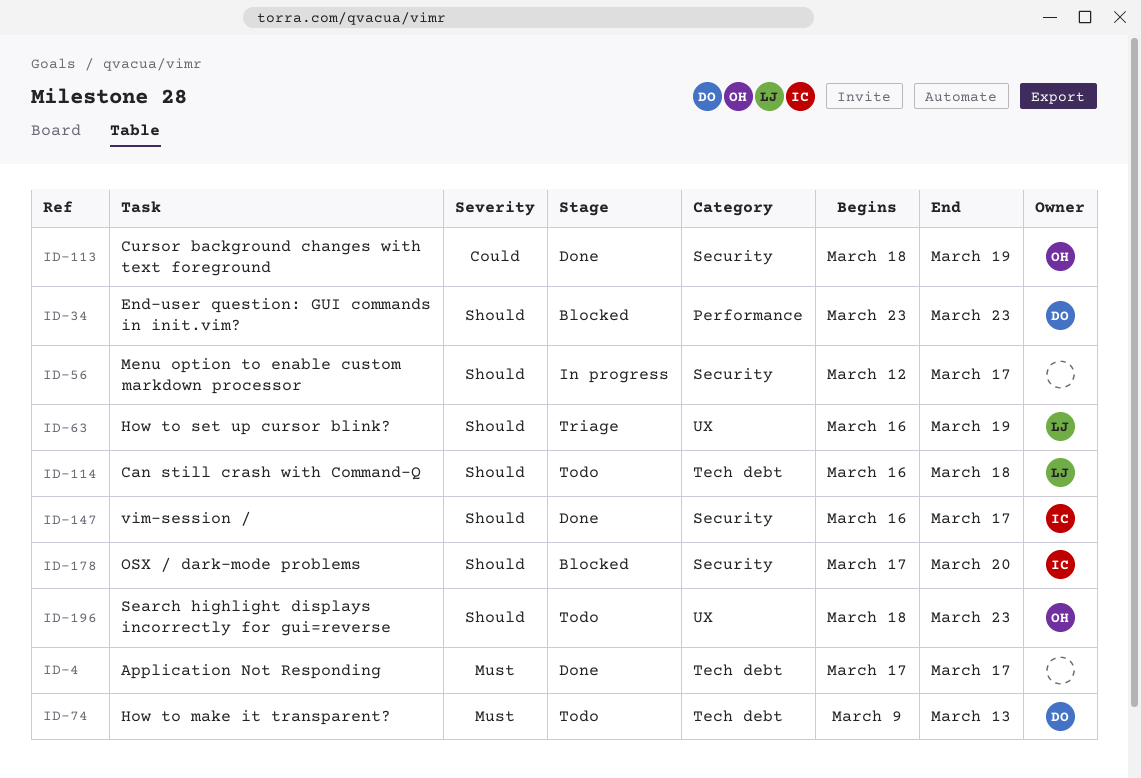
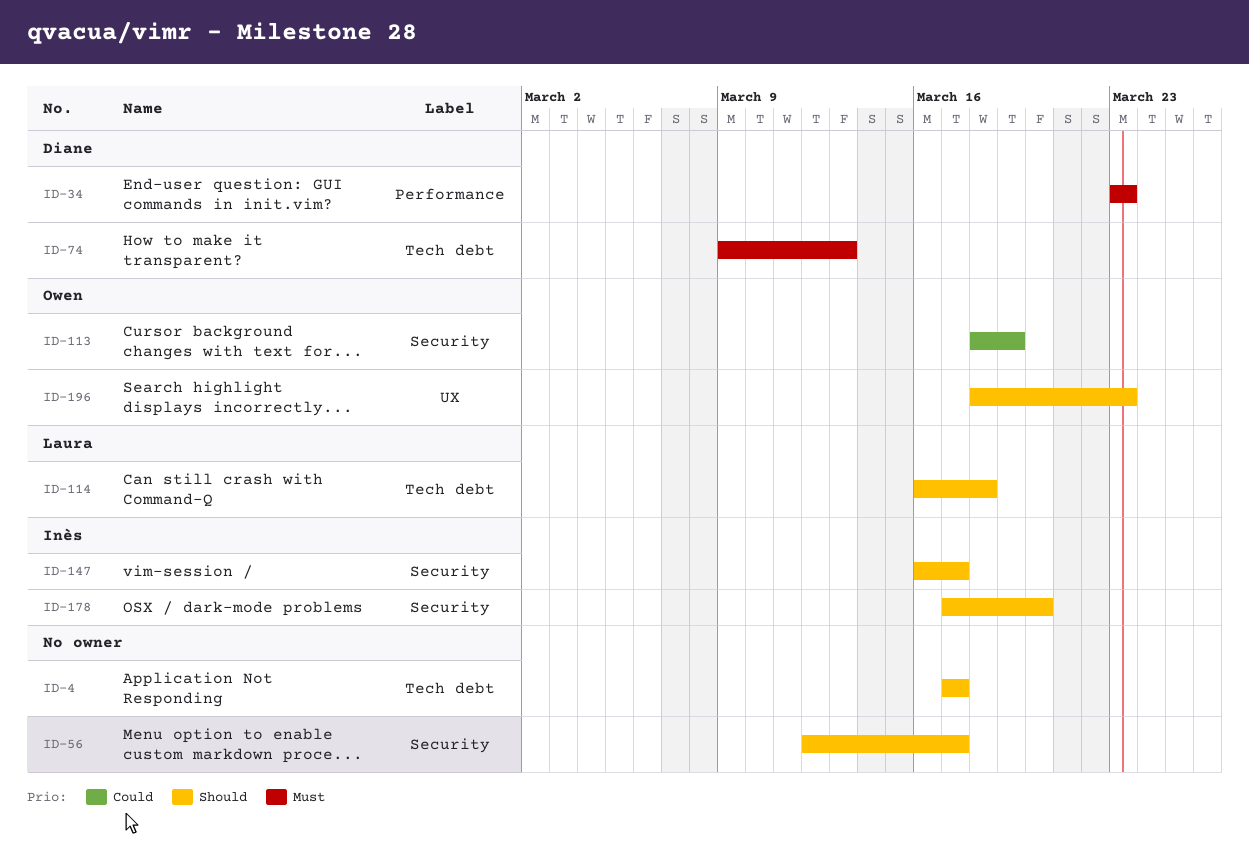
ID-4, priority: Must -> Should
ID-34, priority: Should -> Must
ID-63: present -> none

